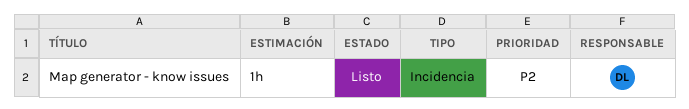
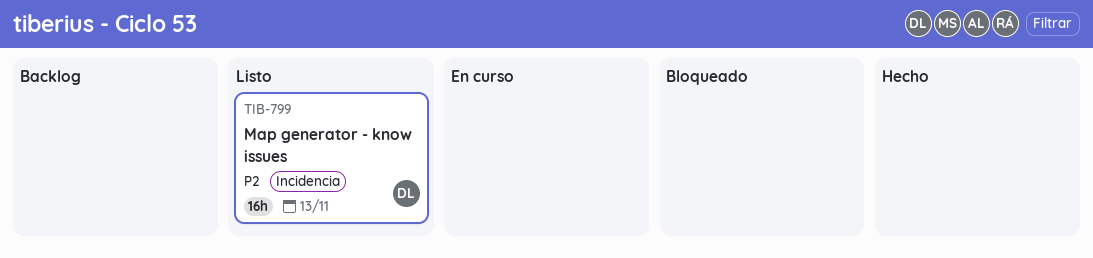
Map generator - know issues, estimate: 1h -> 16h

